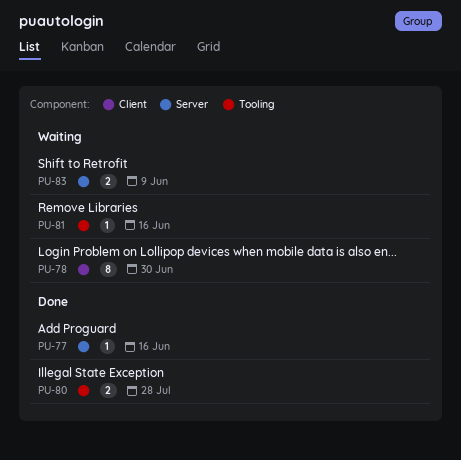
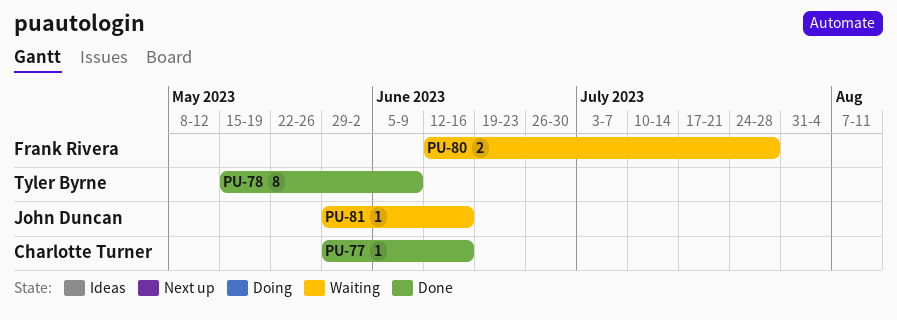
PU-78, status: Waiting -> Done
PU-78, due: Jun 30 -> Jun 9
PU-80, status: Done -> Waiting
PU-83: present -> none

